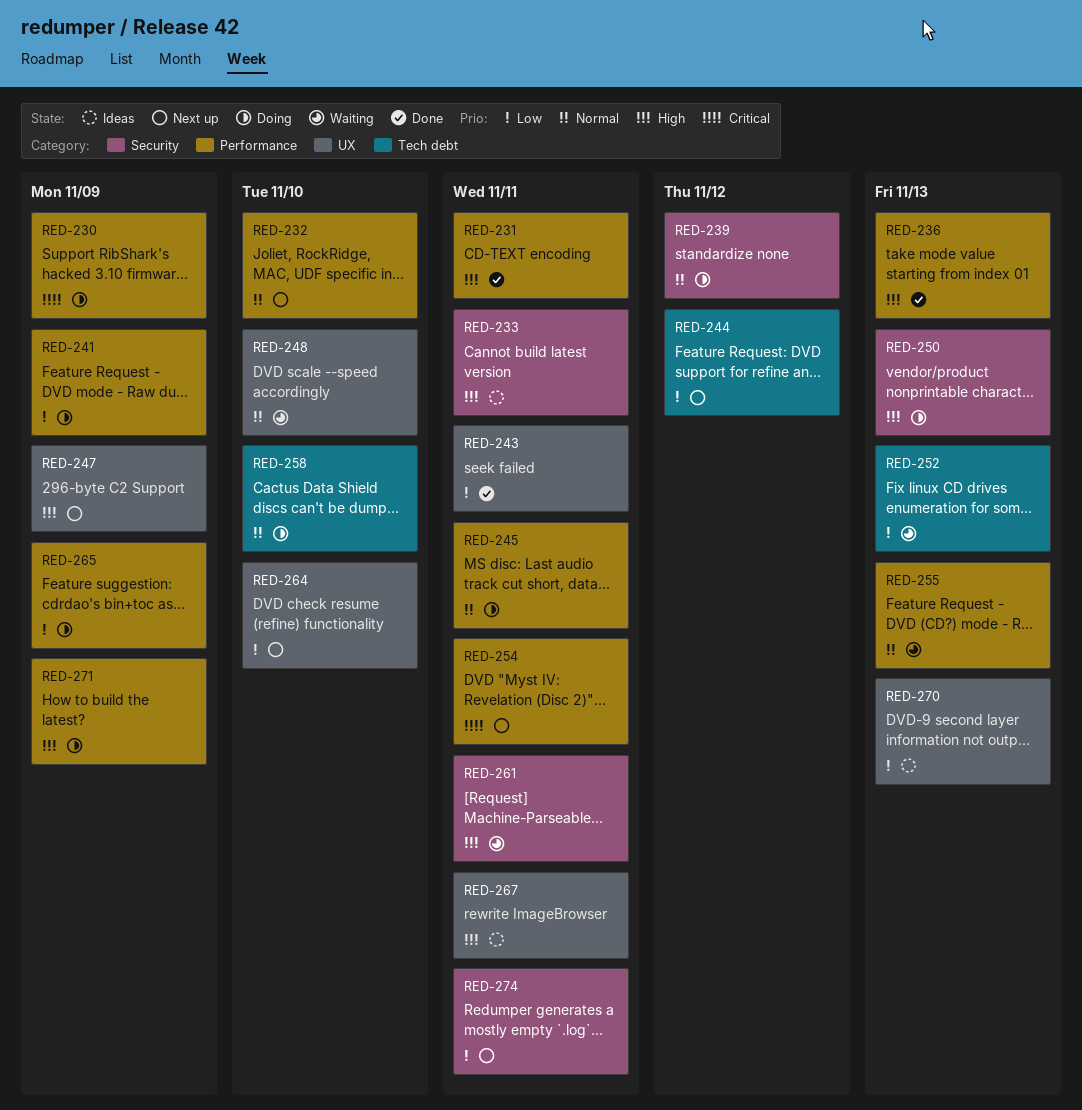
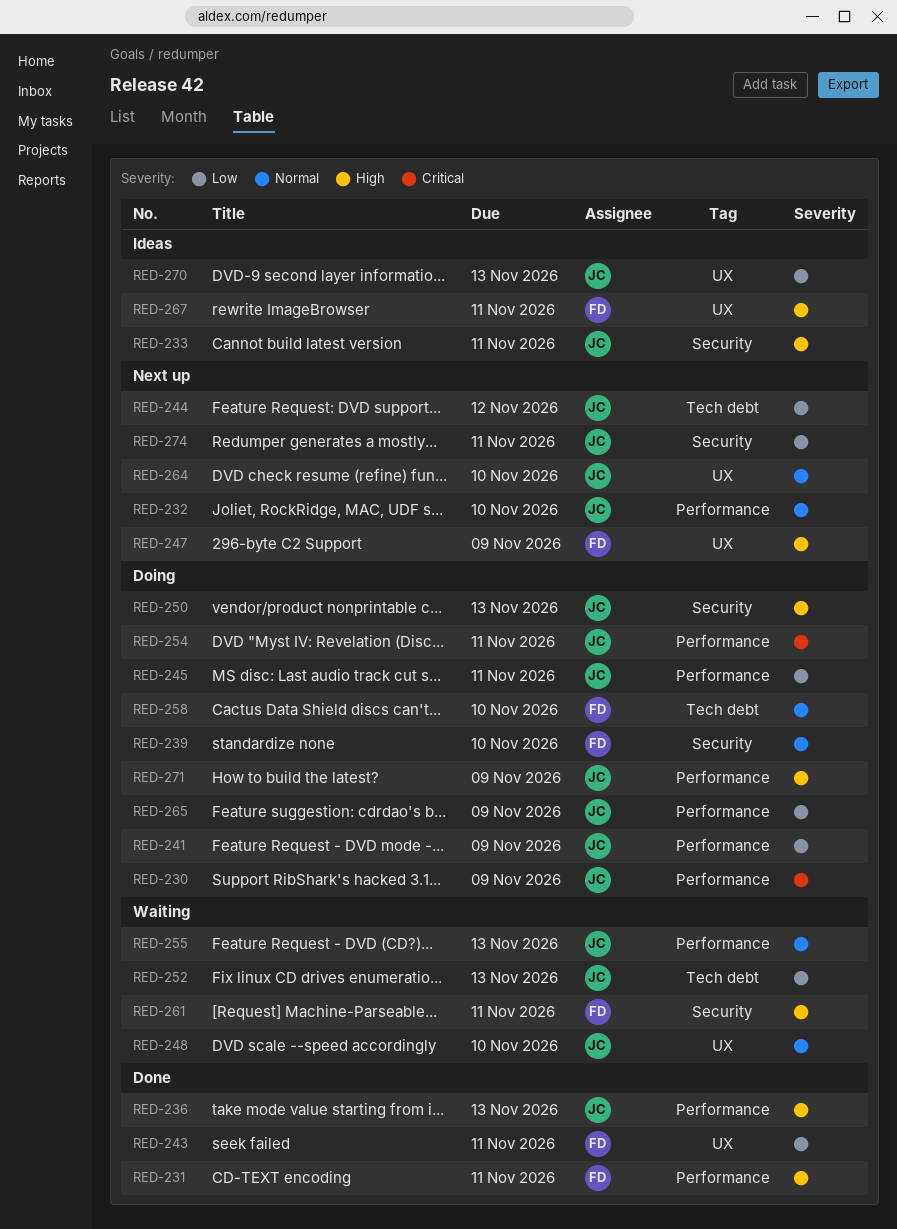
RED-239, due: Nov 12 -> Nov 10
RED-245, priority: Normal -> Low
RED-254, status: Next up -> Doing
RED-264, priority: Low -> Normal

